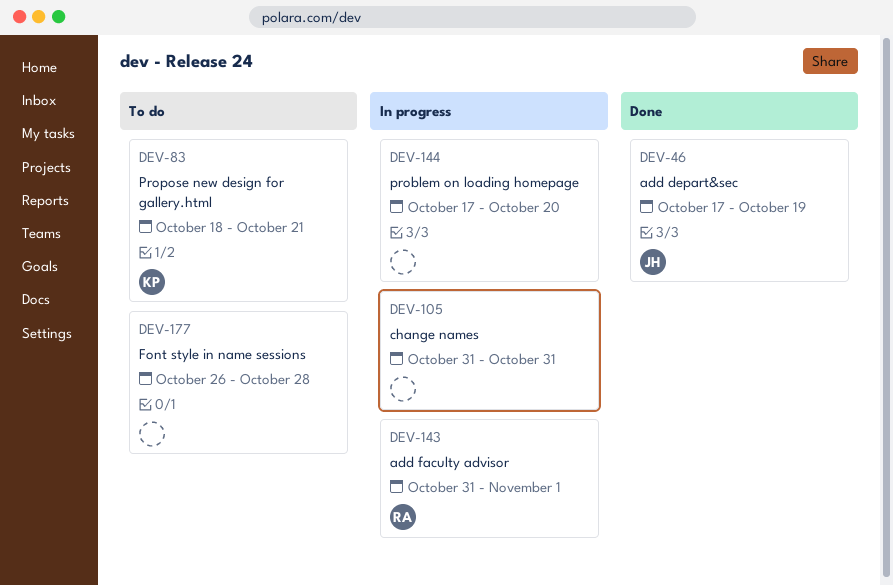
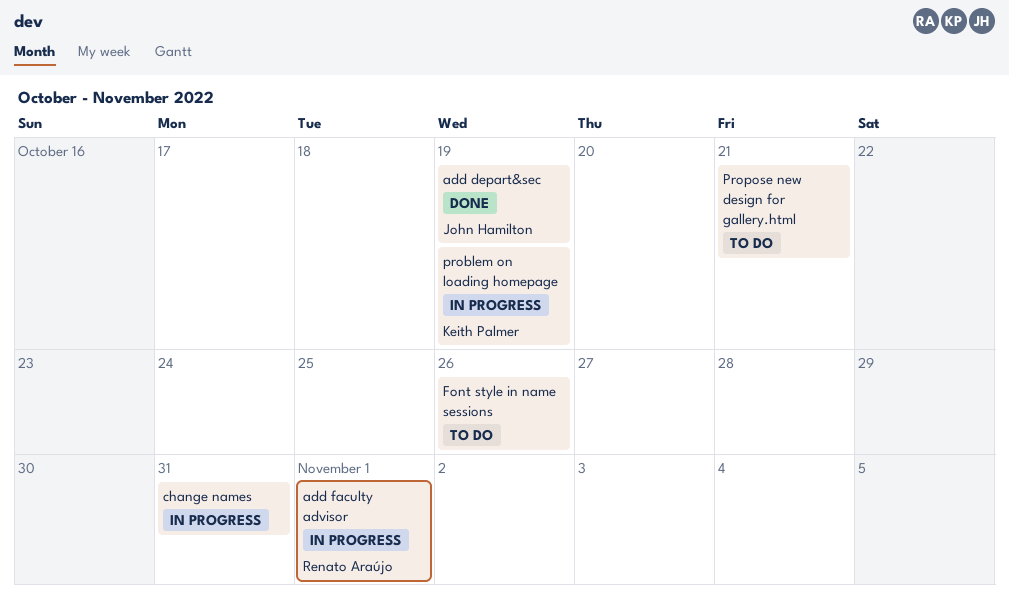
Font style in name sessions, due: Oct 28 -> Oct 26
problem on loading homepage, owner: none -> Keith Palmer
problem on loading homepage, due: Oct 20 -> Oct 19
Propose new design for gallery.html, owner: Keith Palmer -> none

